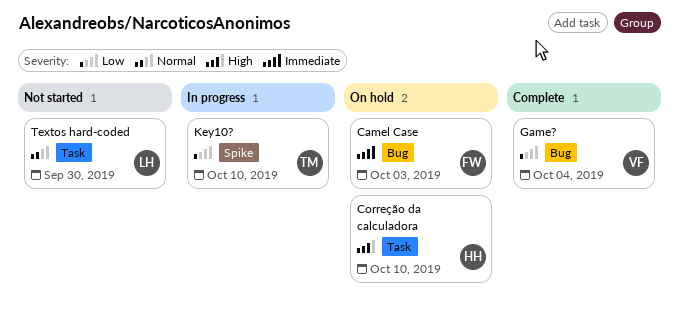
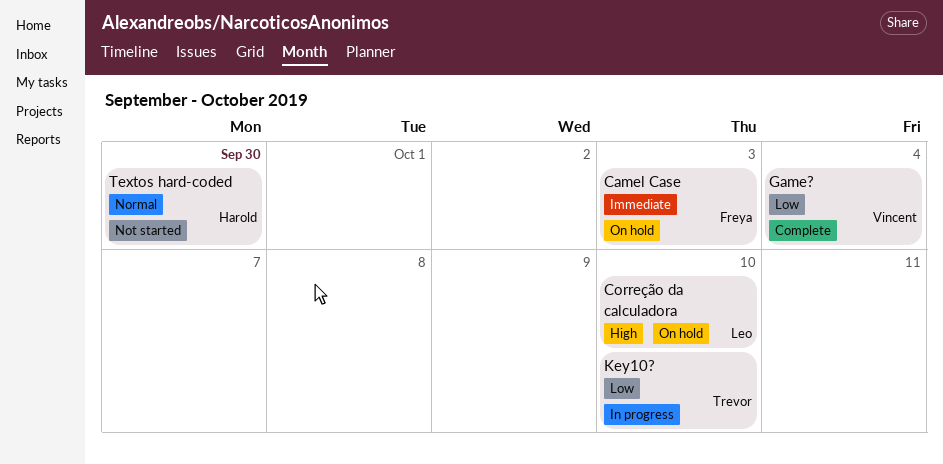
Correção da calculadora, owner: Harold -> Leo
Textos hard-coded, owner: Leo -> Harold

